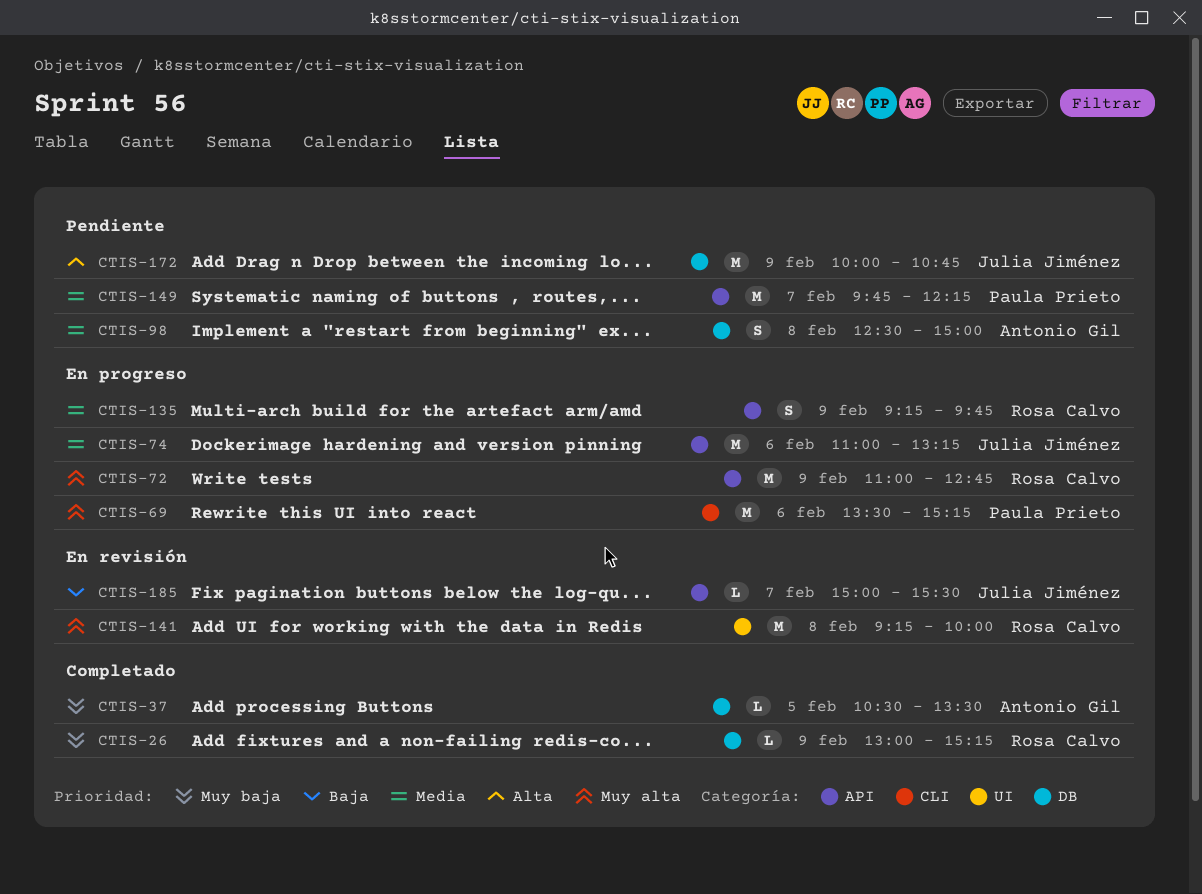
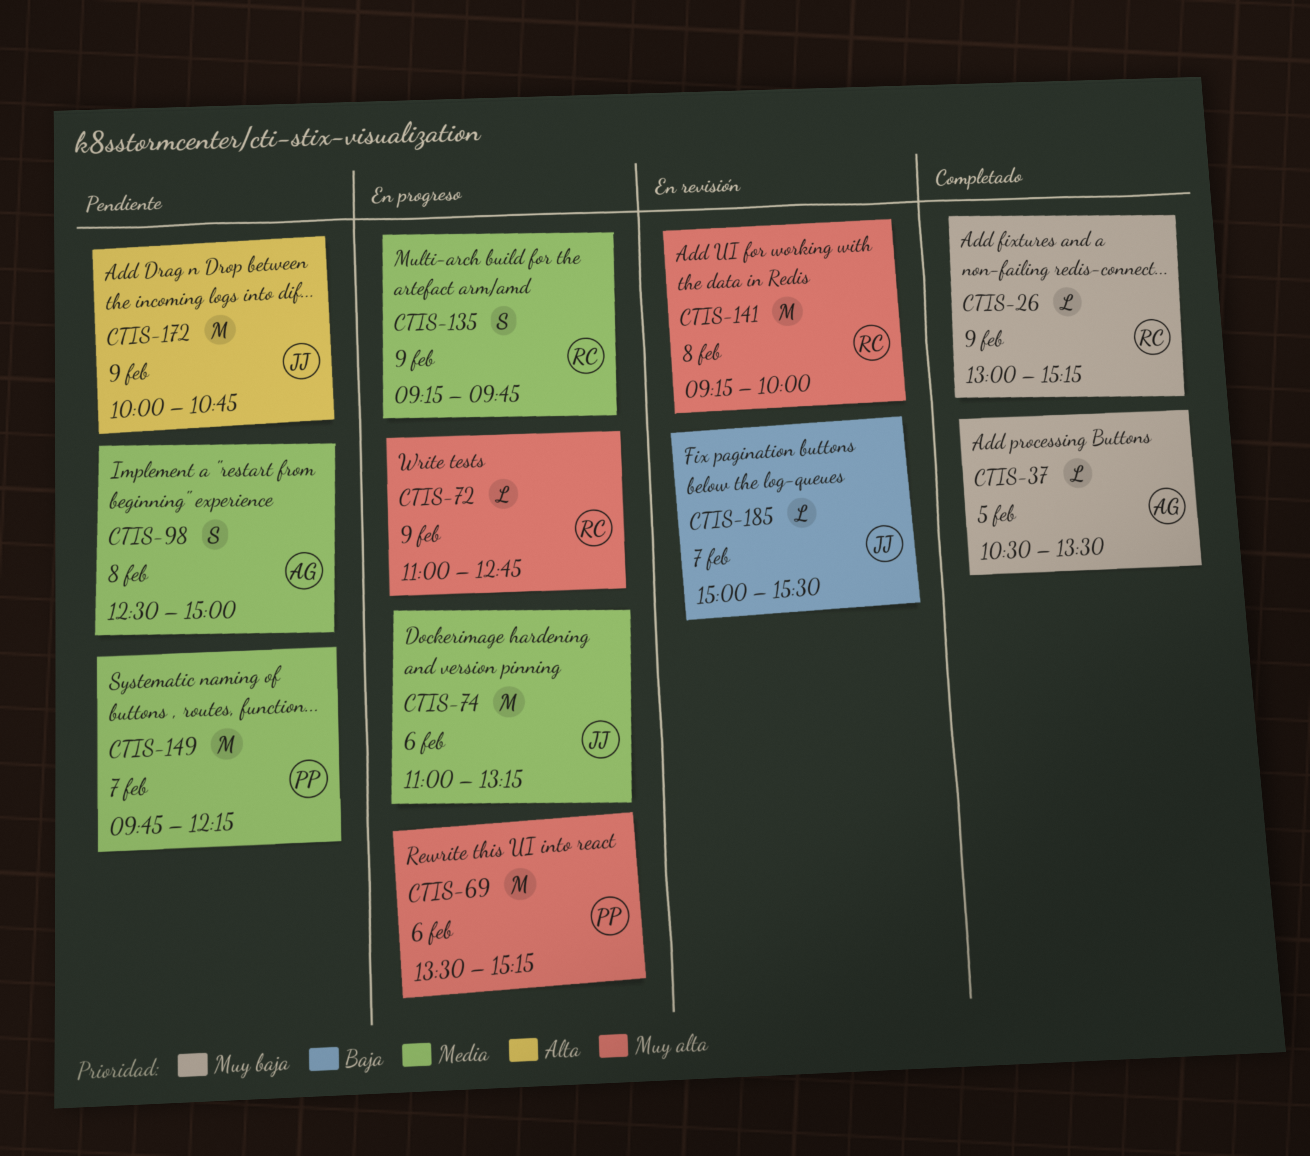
CTIS-72, estimate: M -> L

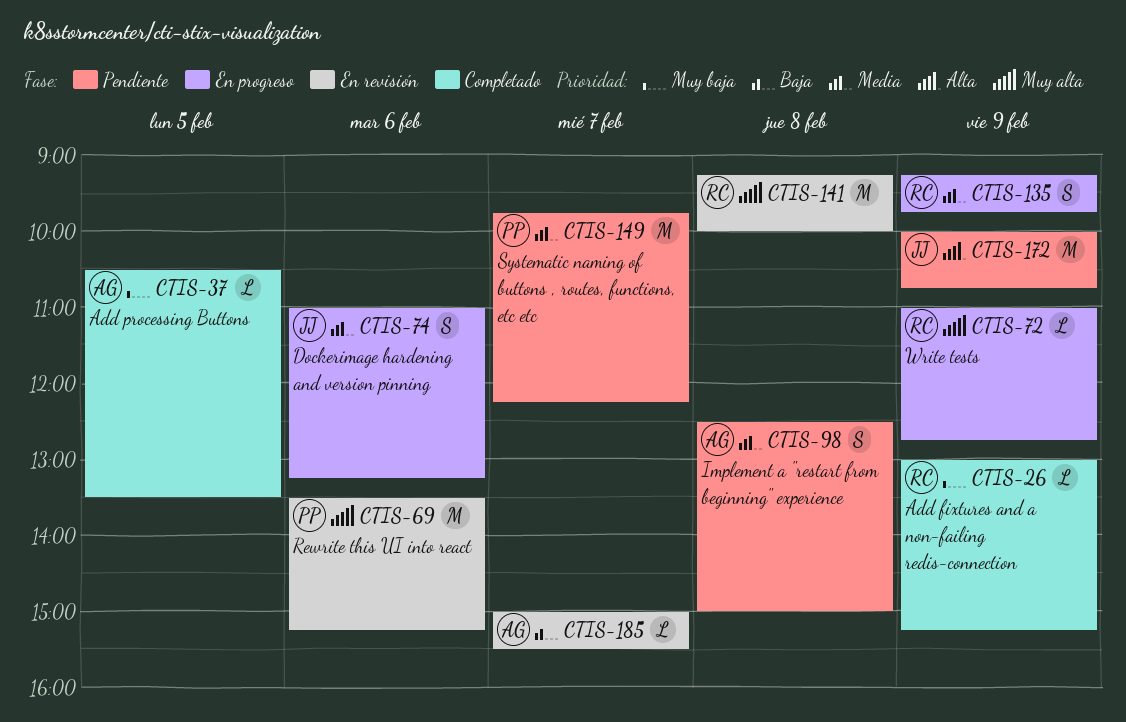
CTIS-69, status: En progreso -> En revisión
CTIS-74, estimate: M -> S
CTIS-185, owner: JJ -> AG

